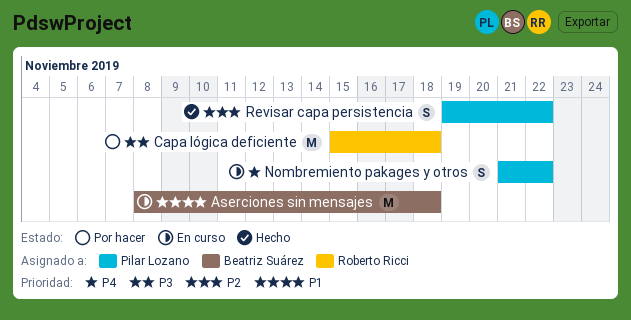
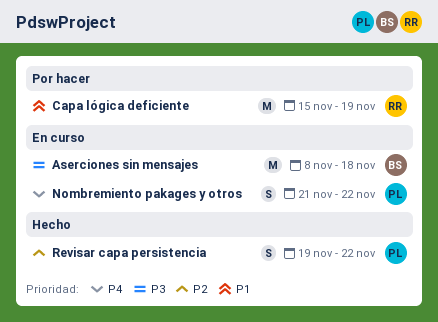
Aserciones sin mensajes, priority: P1 -> P3
Capa lógica deficiente, priority: P3 -> P1
Capa lógica deficiente, due: Nov 18 -> Nov 19

